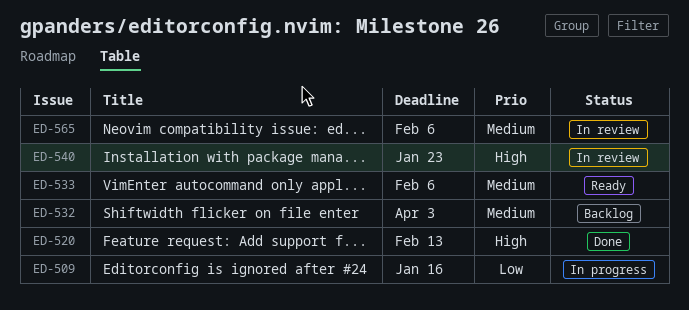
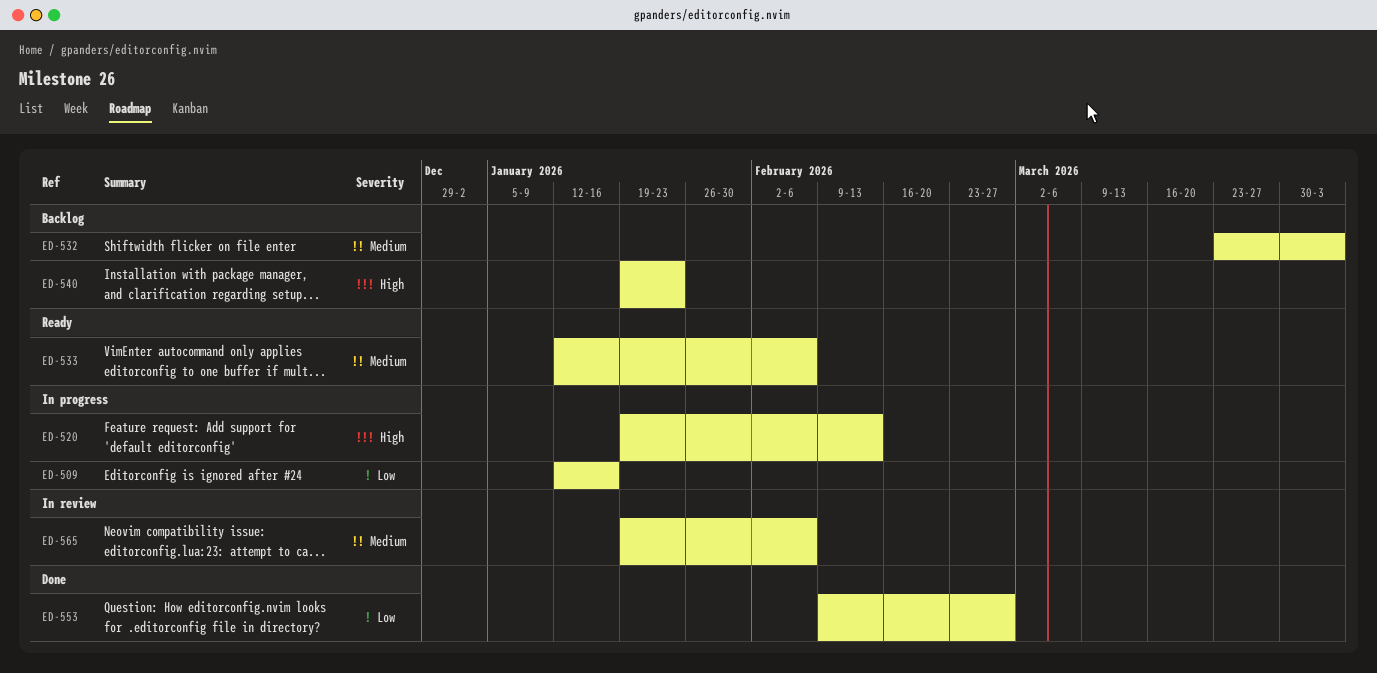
ED-520, status: Done -> In progress
ED-540, status: In review -> Backlog
ED-553: none -> present

